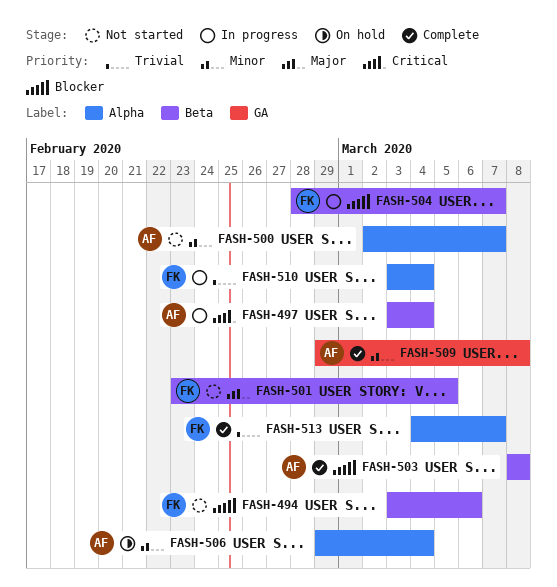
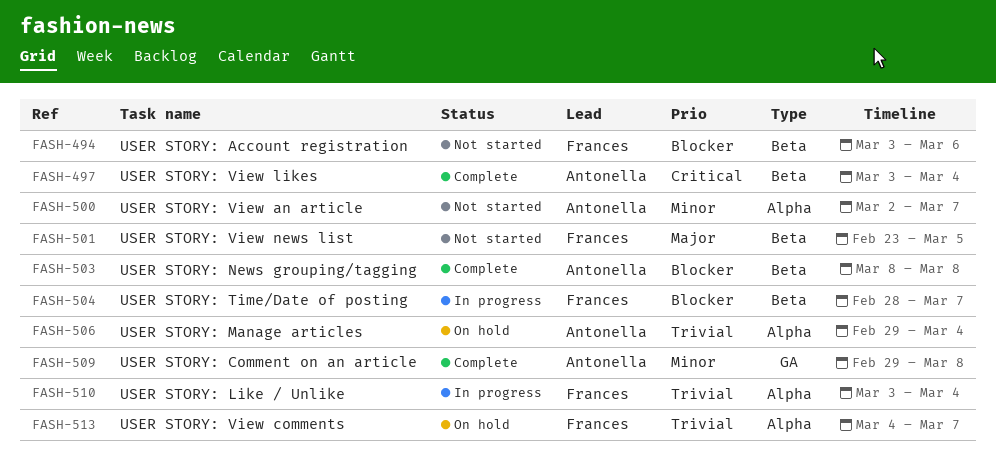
FASH-497, status: In progress -> Complete
FASH-506, priority: Minor -> Trivial
FASH-513, status: Complete -> On hold

